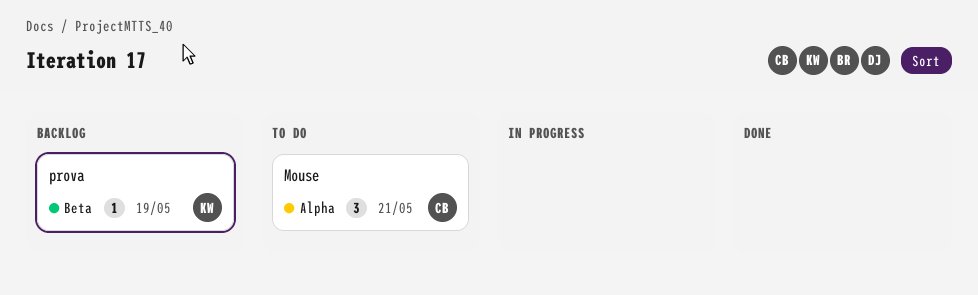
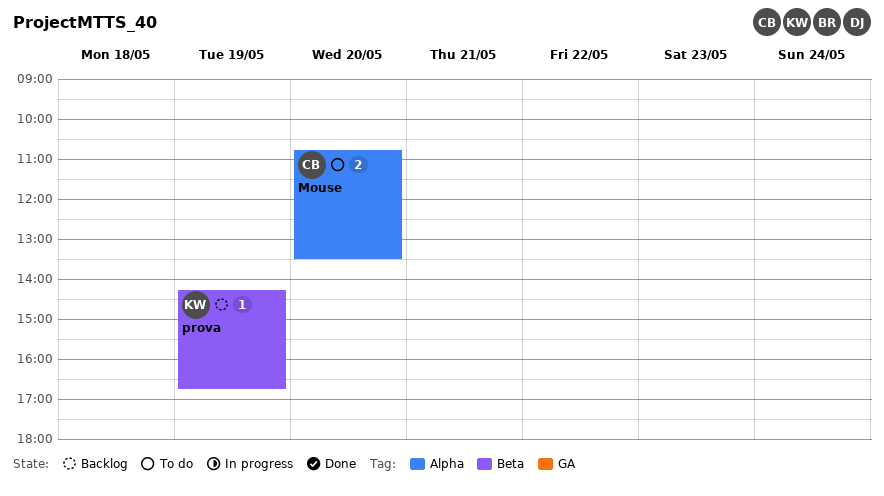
Mouse, estimate: 3 -> 2
Mouse, day: May 21 -> May 20

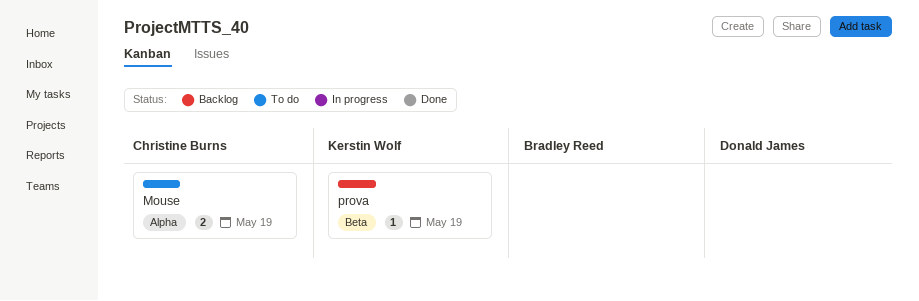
Mouse, day: May 20 -> May 19

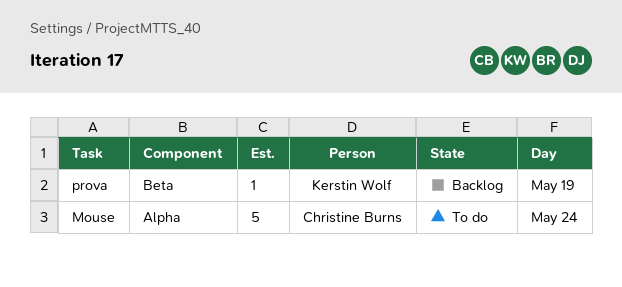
Mouse, estimate: 2 -> 5
Mouse, day: May 19 -> May 24

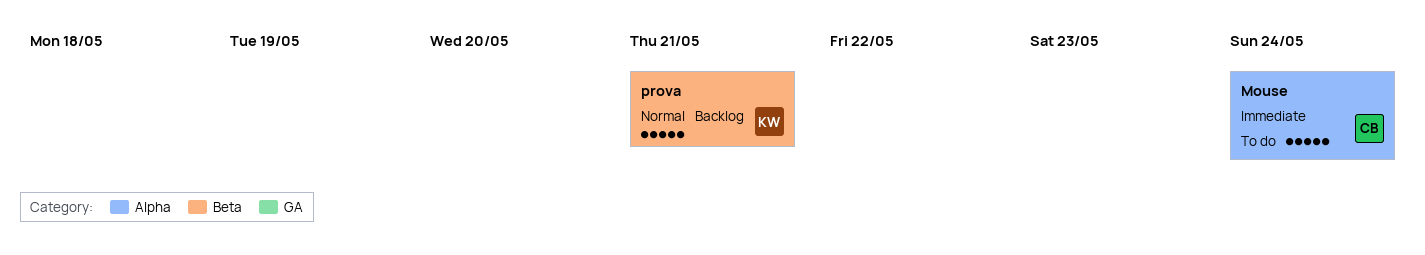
prova, estimate: 1 -> 5
prova, day: May 19 -> May 21

